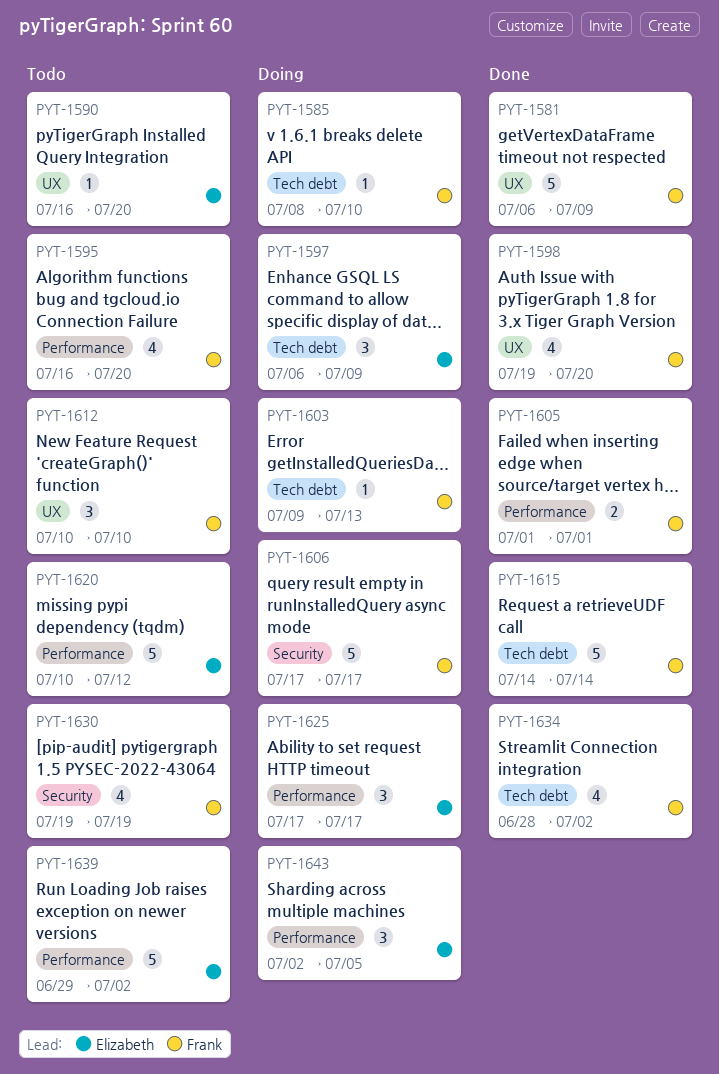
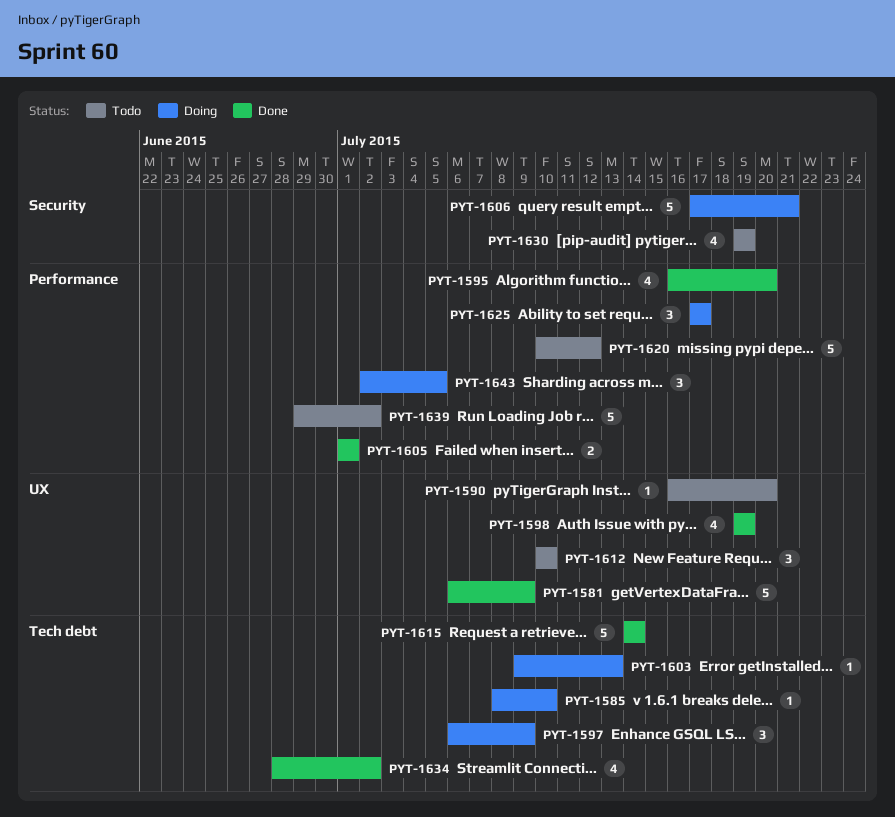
PYT-1595, status: Todo -> Done
PYT-1598, due: Jul 20 -> Jul 19
PYT-1606, due: Jul 17 -> Jul 21

